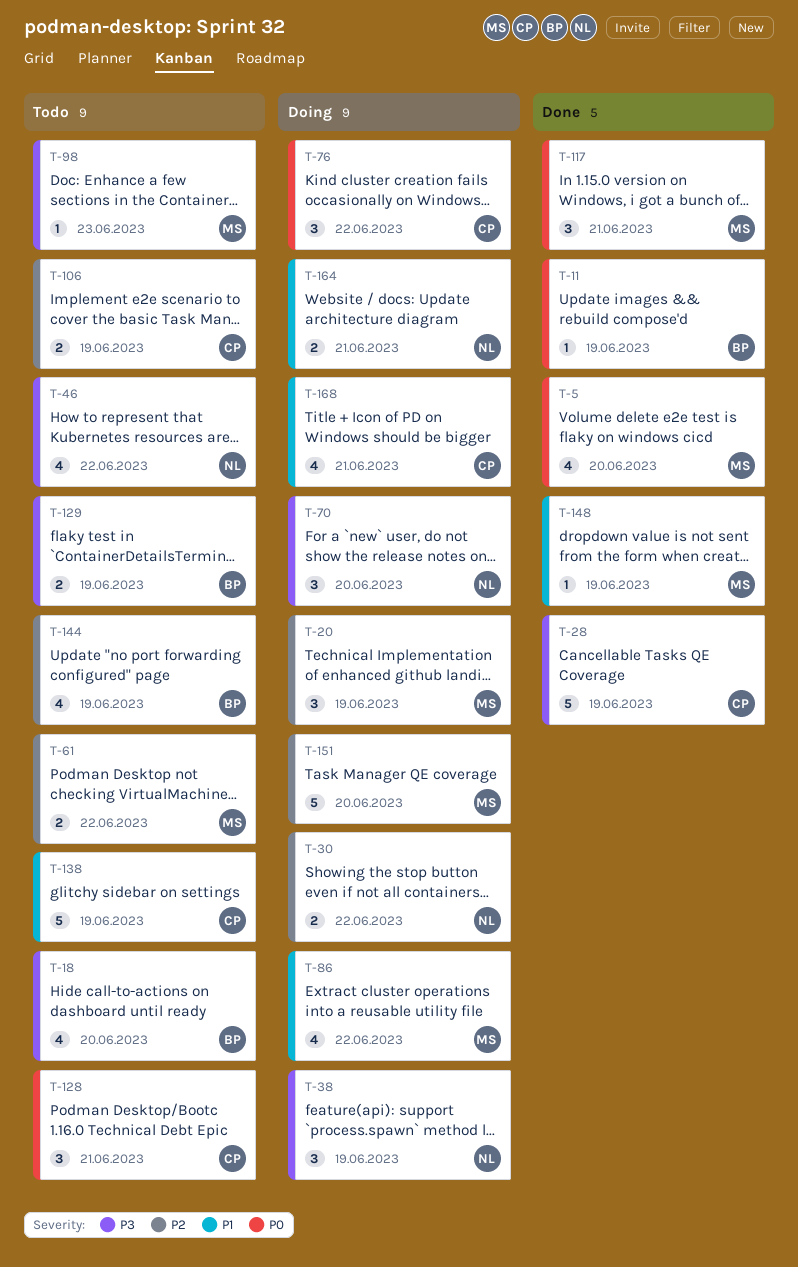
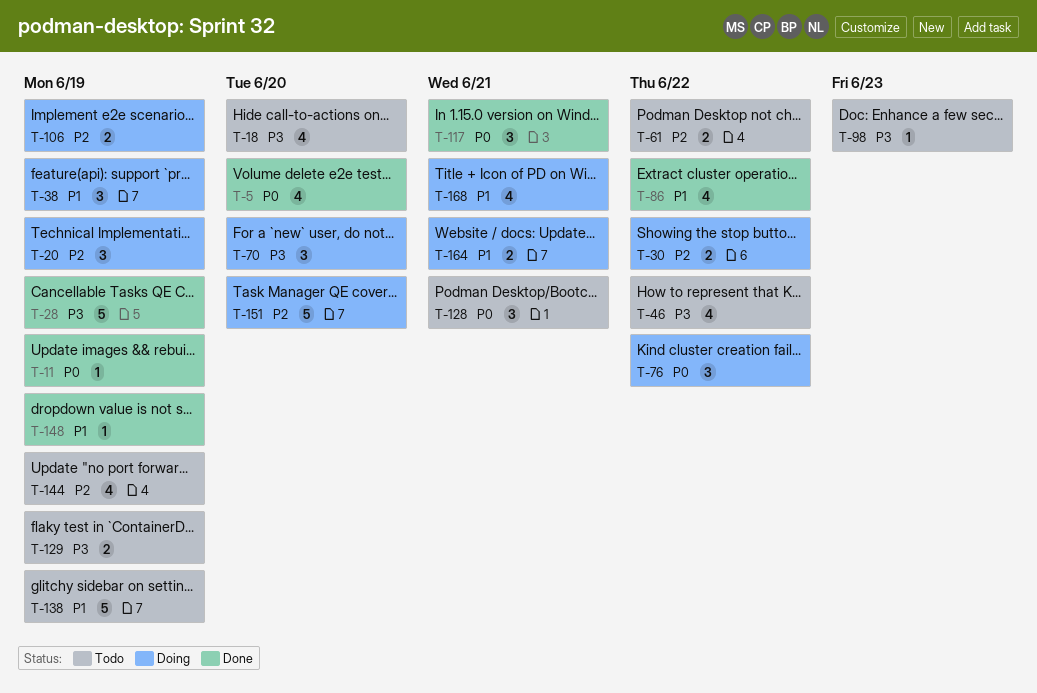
T-38, priority: P3 -> P1
T-86, status: Doing -> Done
T-106, status: Todo -> Doing

